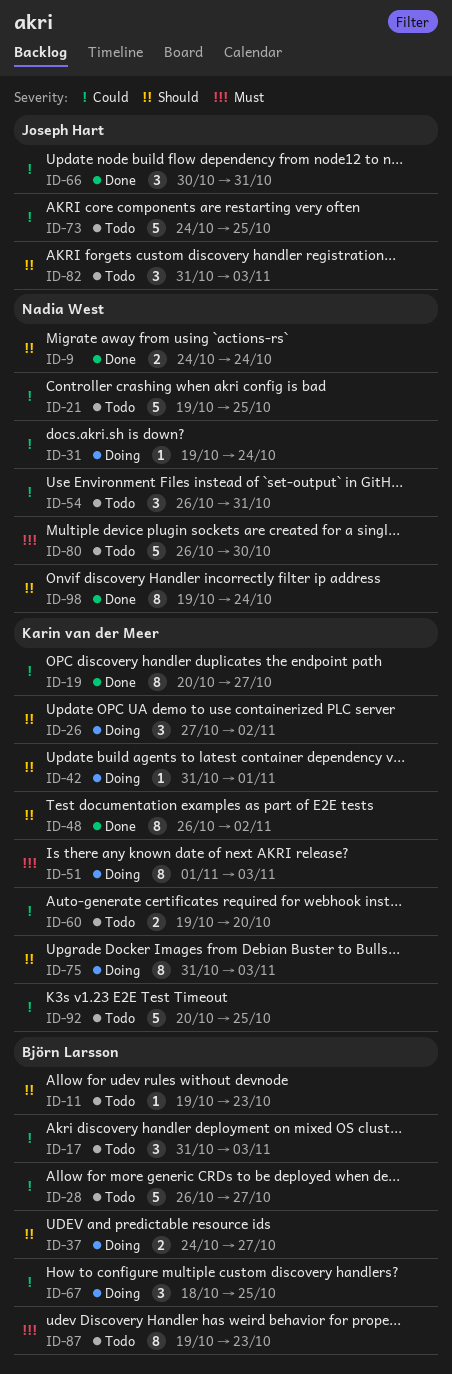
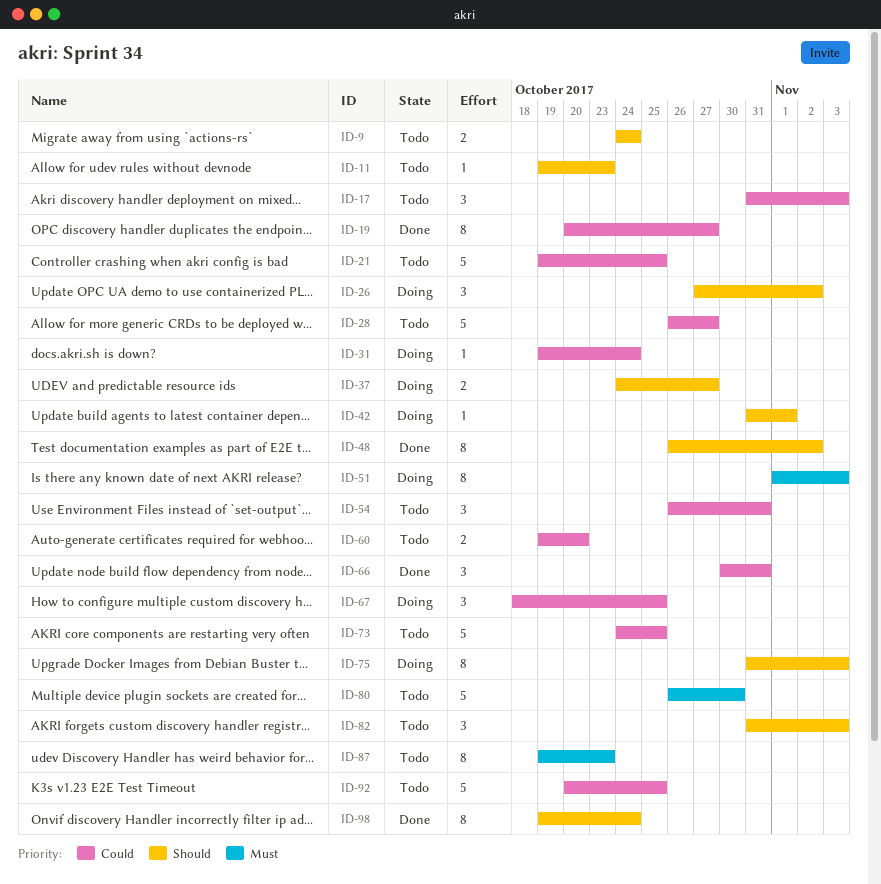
ID-9, status: Done -> Todo

